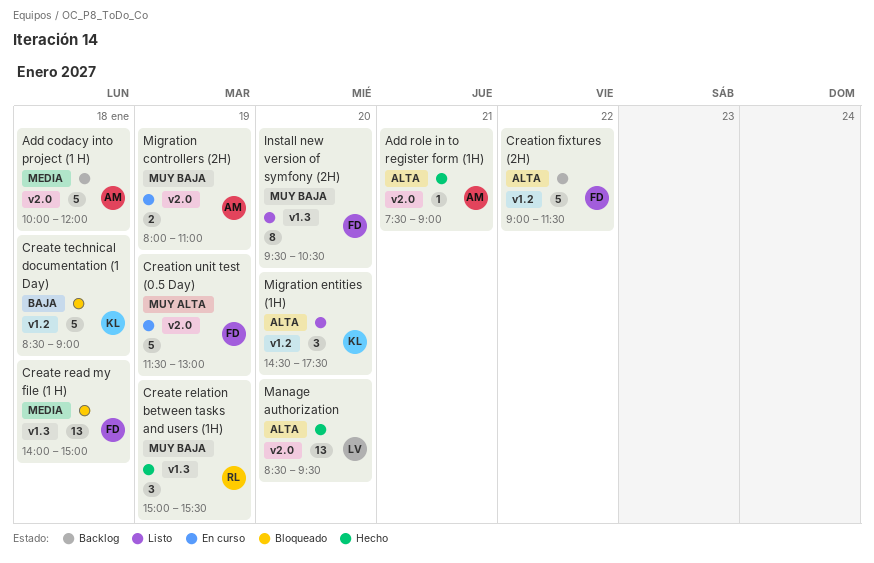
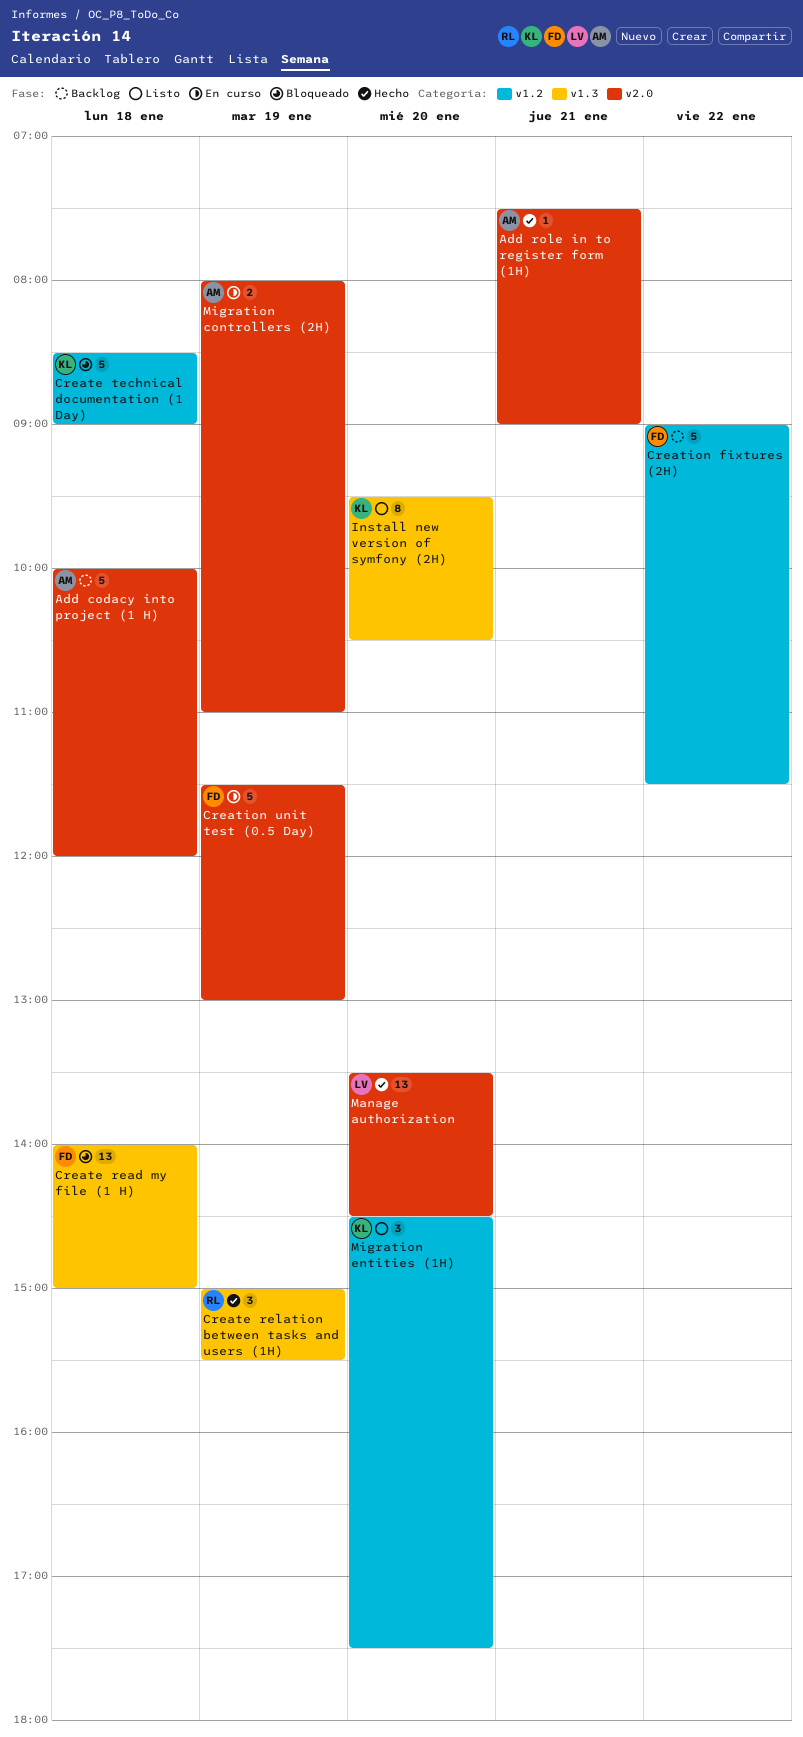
Install new version of symfony (2H), owner: FD -> KL
Manage authorization, begins: 08:30 -> 13:30
Manage authorization, ends: 09:30 -> 14:30

